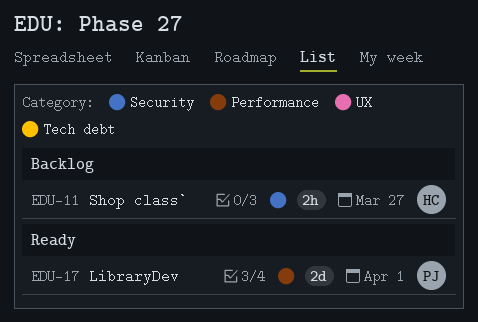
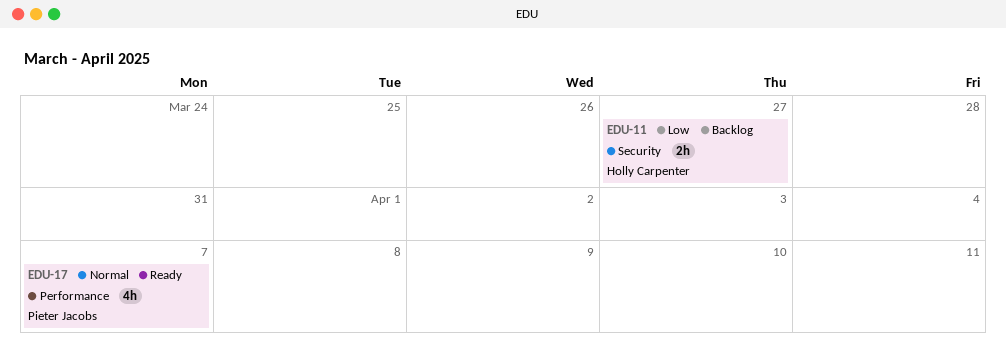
EDU-17, estimate: 2d -> 4h
EDU-17, due: Apr 1 -> Apr 7

